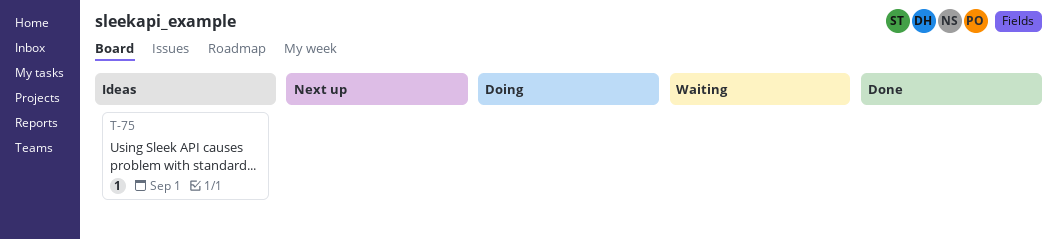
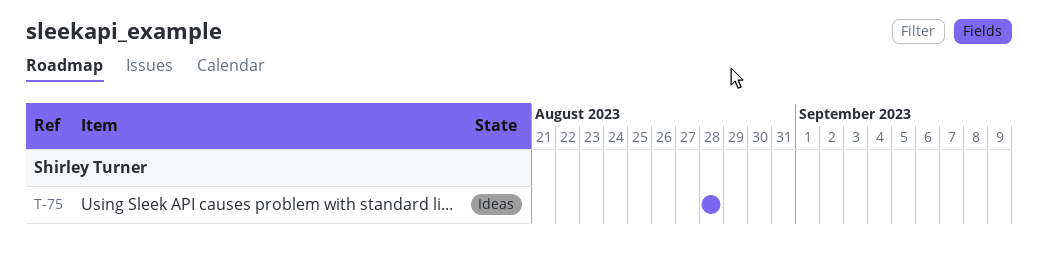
T-75, due: Sep 1 -> Aug 28

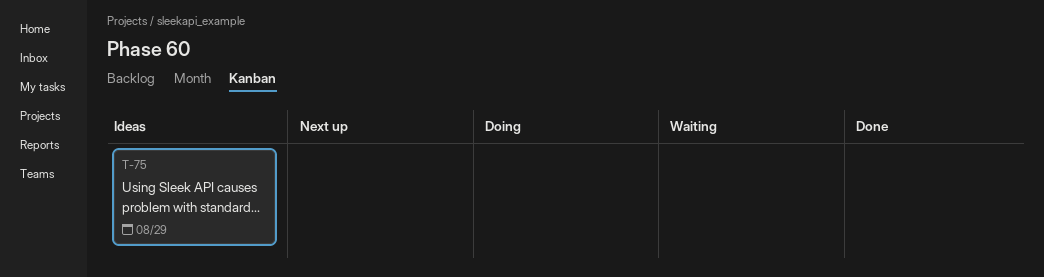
T-75, due: Aug 28 -> Aug 29

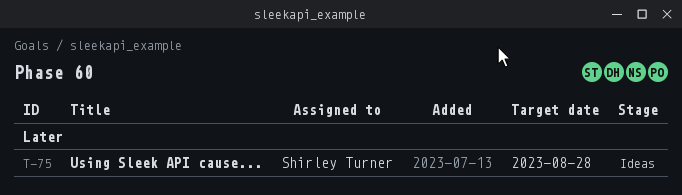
T-75, due: Aug 29 -> Aug 28

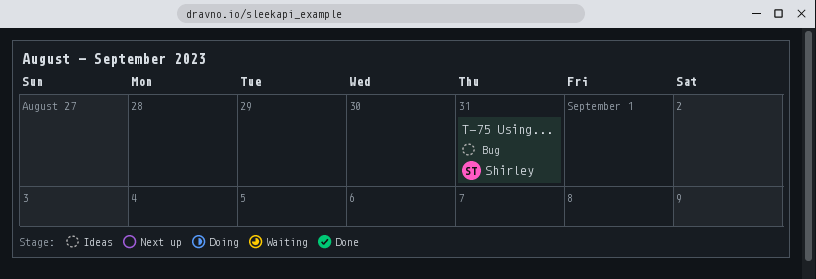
T-75, due: Aug 28 -> Aug 31

